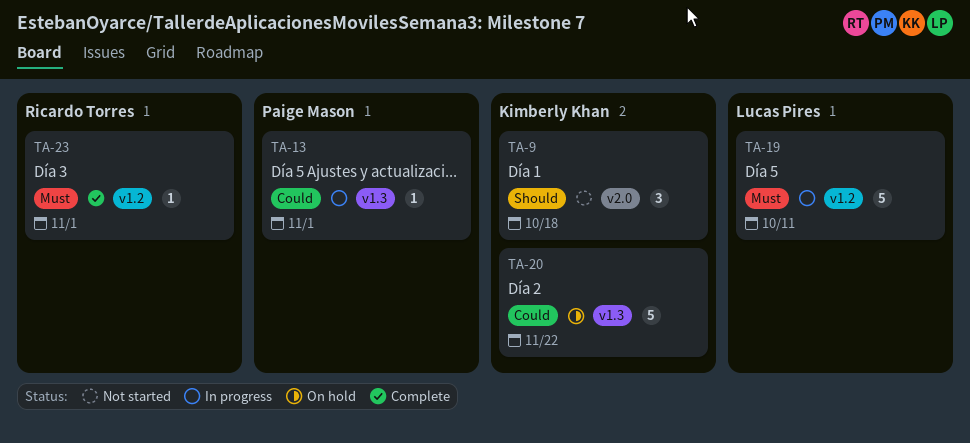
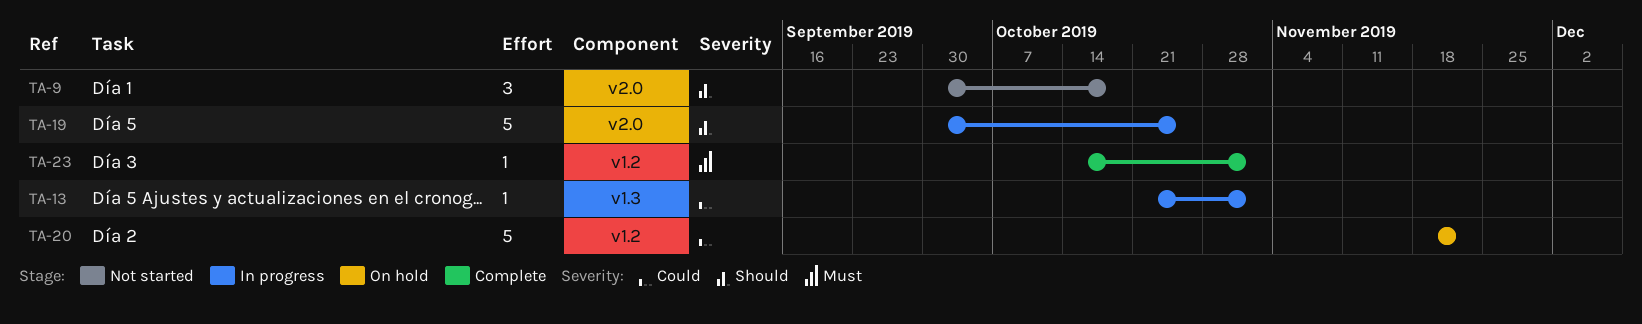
TA-19, priority: Must -> Should
TA-19, label: v1.2 -> v2.0
TA-19, due: Oct 11 -> Oct 25
TA-20, label: v1.3 -> v1.2

